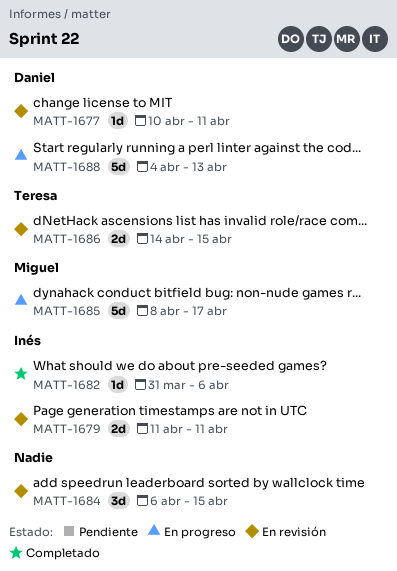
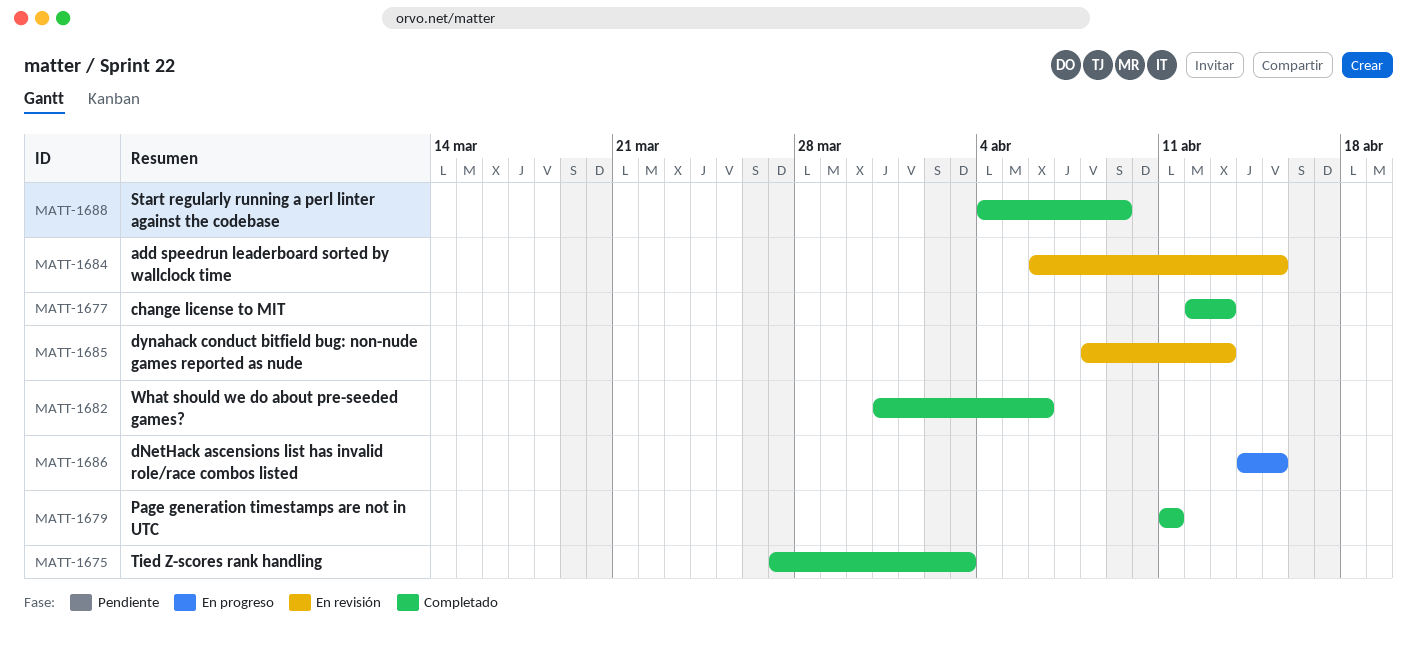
MATT-1675: none -> present
MATT-1677, status: En revisión -> Completado
MATT-1677, start: Apr 10 -> Apr 12
MATT-1677, due: Apr 11 -> Apr 13
MATT-1679, status: En revisión -> Completado
MATT-1685, status: En progreso -> En revisión
MATT-1685, due: Apr 17 -> Apr 13
MATT-1686, status: En revisión -> En progreso
MATT-1688, status: En progreso -> Completado
MATT-1688, due: Apr 13 -> Apr 9

